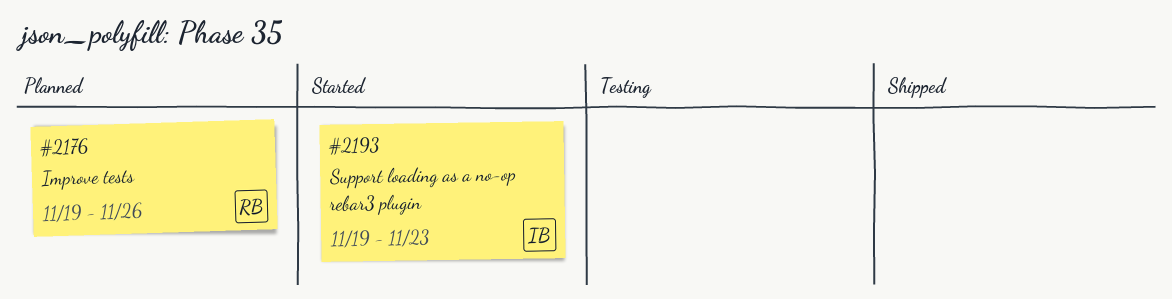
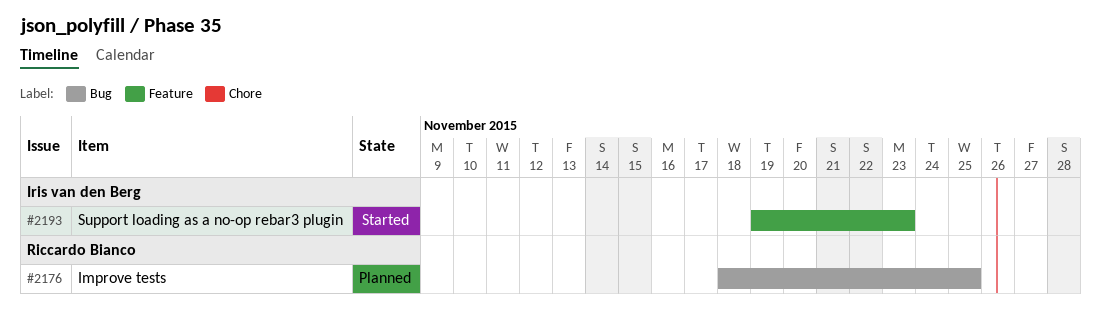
#2176, start: Nov 19 -> Nov 18
#2176, due: Nov 26 -> Nov 25

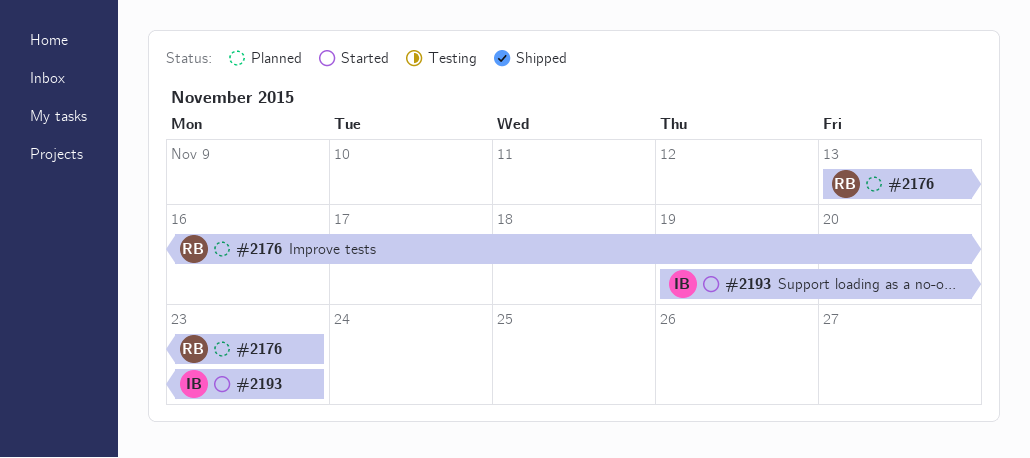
#2176, start: Nov 18 -> Nov 13
#2176, due: Nov 25 -> Nov 23

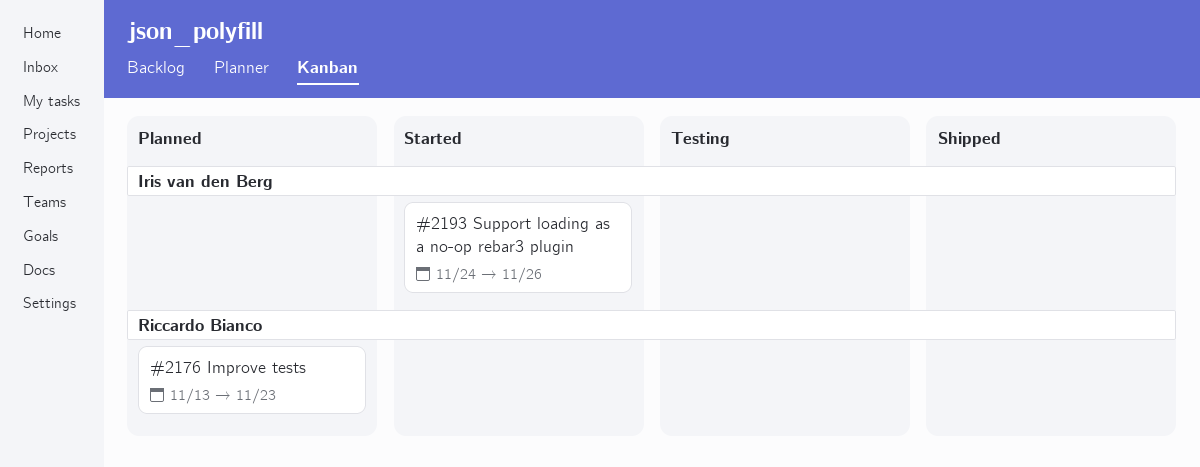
#2193, start: Nov 19 -> Nov 24
#2193, due: Nov 23 -> Nov 26

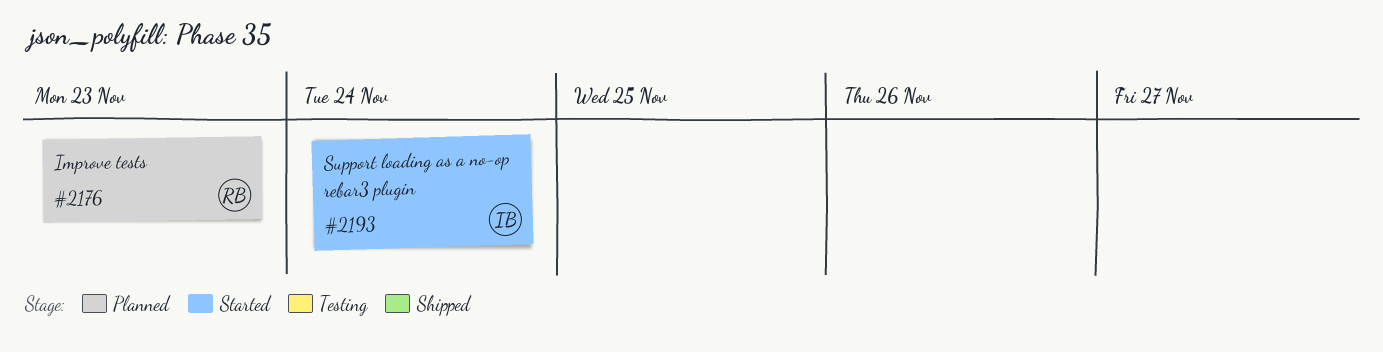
#2193, due: Nov 26 -> Nov 24

